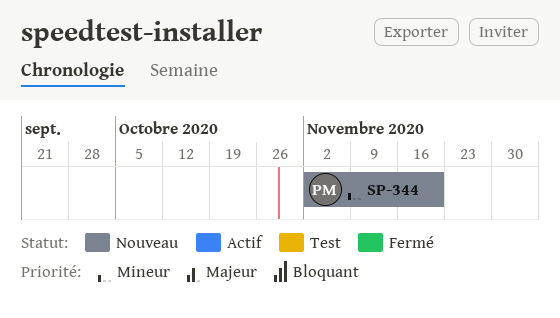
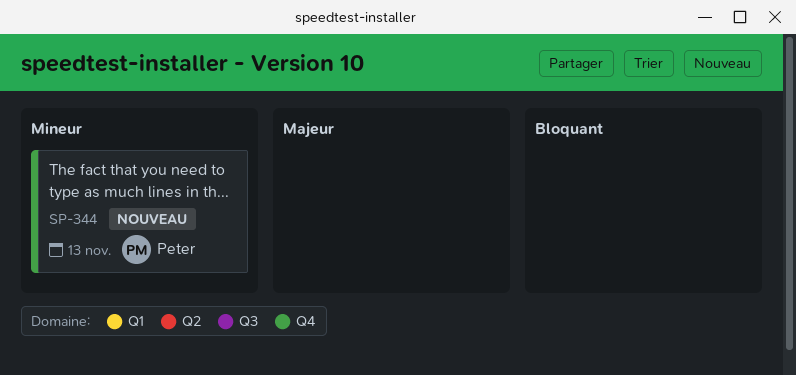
SP-344, due: Nov 20 -> Nov 13

